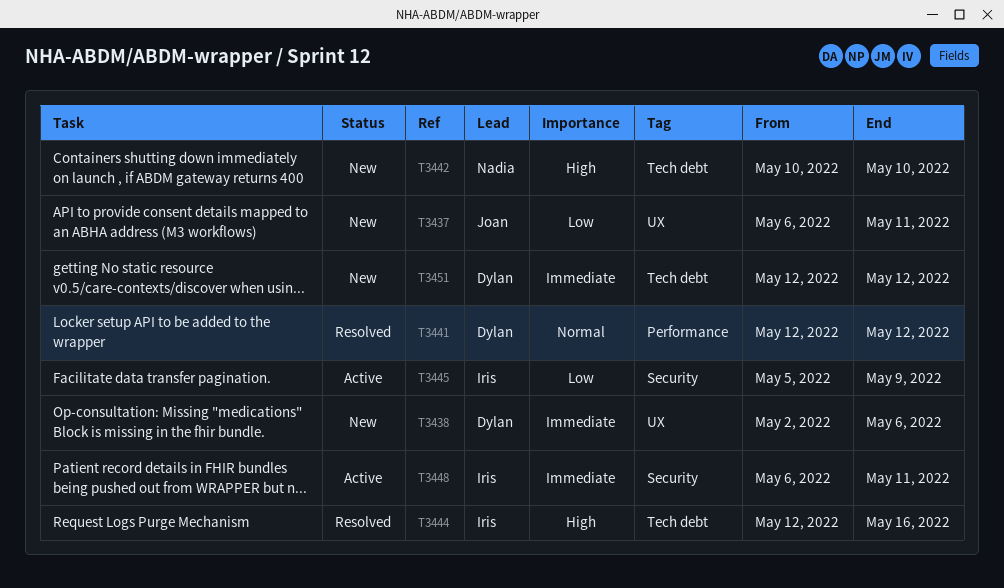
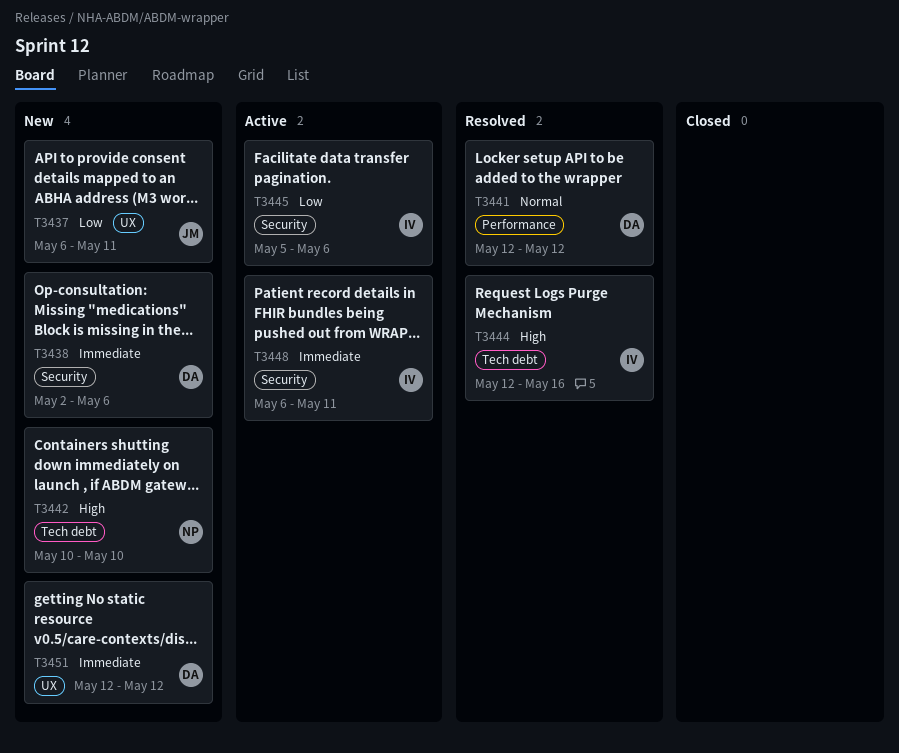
T3438, label: UX -> Security
T3445, due: May 9 -> May 6
T3451, label: Tech debt -> UX

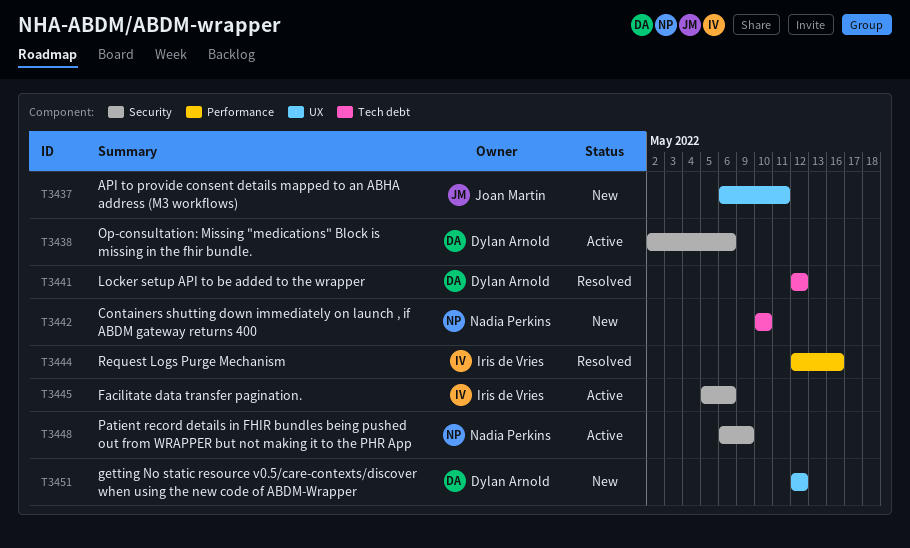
T3438, status: New -> Active
T3441, label: Performance -> Tech debt
T3444, label: Tech debt -> Performance
T3448, owner: Iris de Vries -> Nadia Perkins
T3448, due: May 11 -> May 9

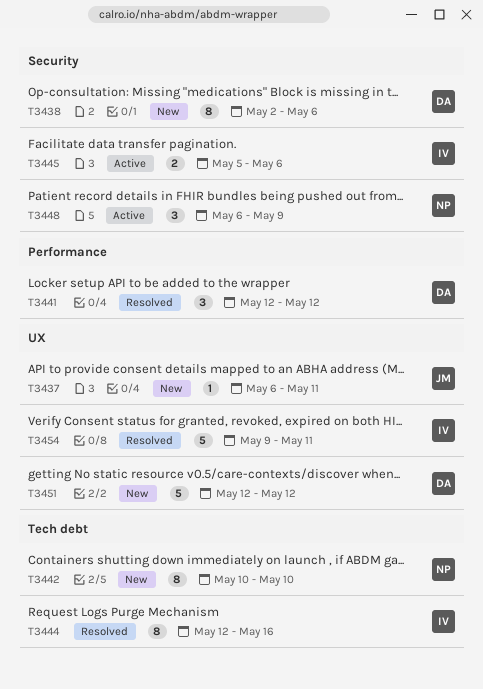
T3438, status: Active -> New
T3441, label: Tech debt -> Performance
T3444, label: Performance -> Tech debt
T3454: none -> present

